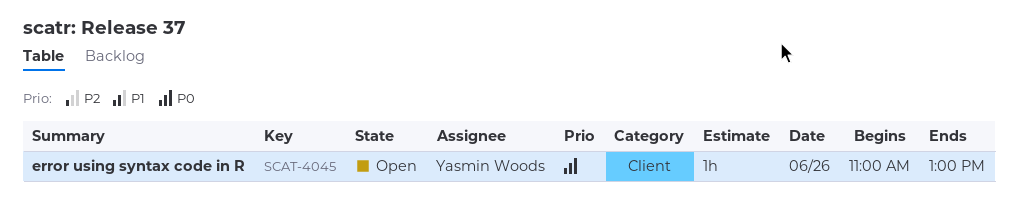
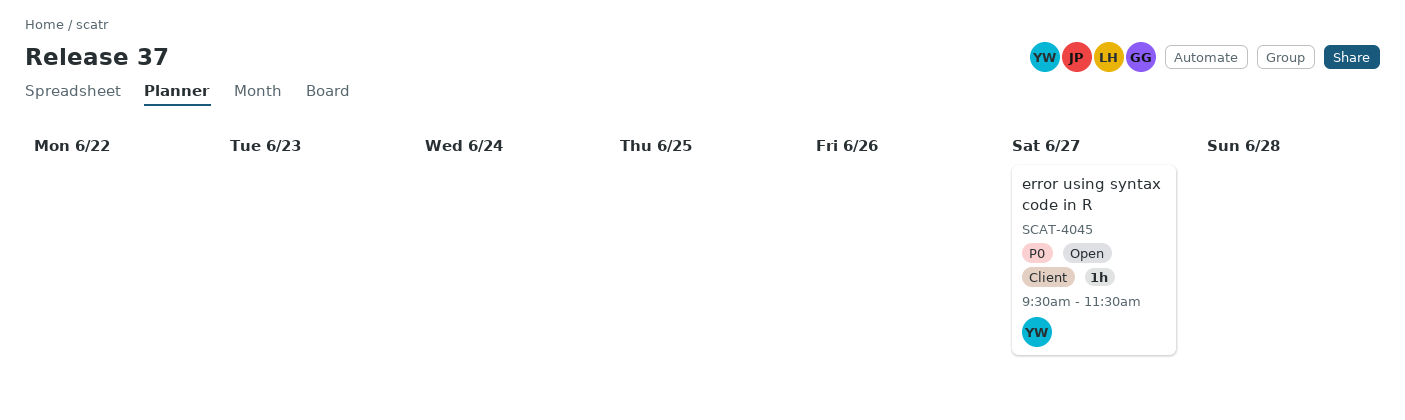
SCAT-4045, day: Jun 26 -> Jun 27
SCAT-4045, begins: 11:00 -> 09:30
SCAT-4045, ends: 13:00 -> 11:30

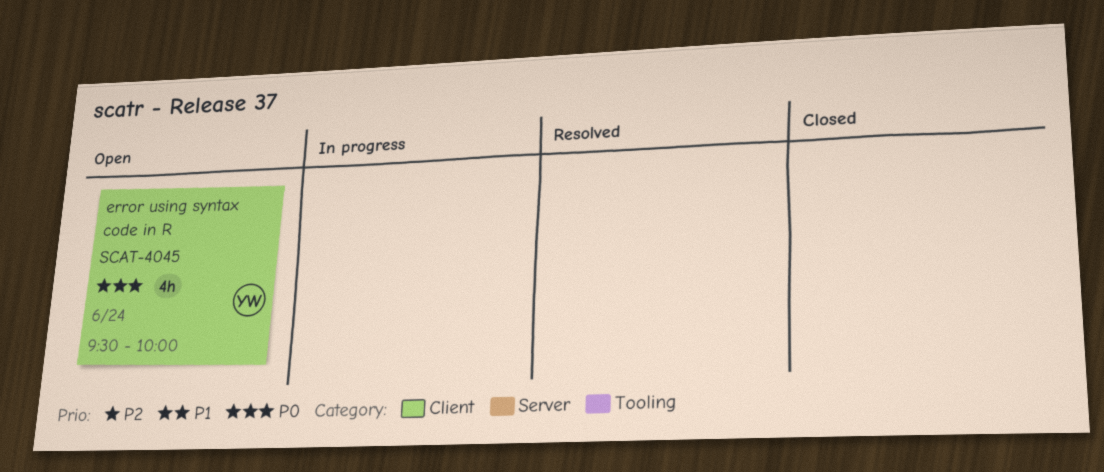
SCAT-4045, estimate: 1h -> 4h
SCAT-4045, day: Jun 27 -> Jun 24
SCAT-4045, ends: 11:30 -> 10:00

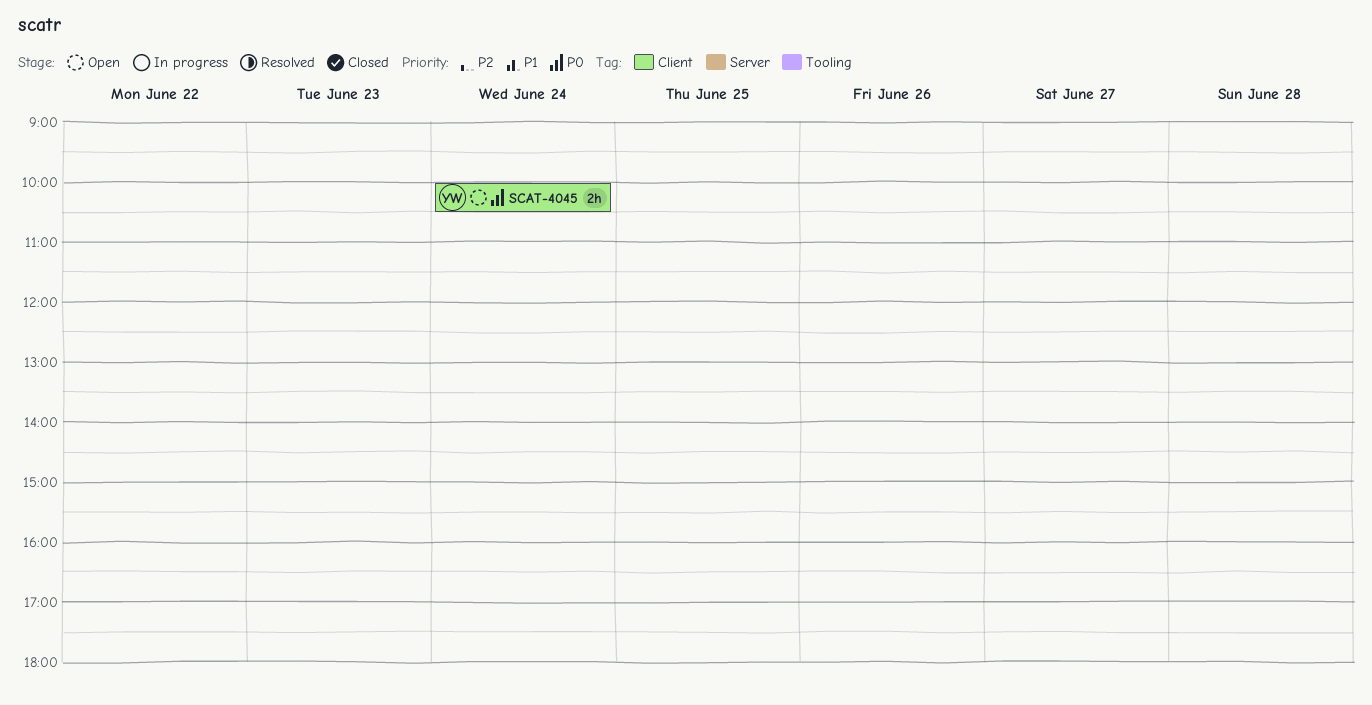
SCAT-4045, estimate: 4h -> 2h
SCAT-4045, begins: 09:30 -> 10:00
SCAT-4045, ends: 10:00 -> 10:30

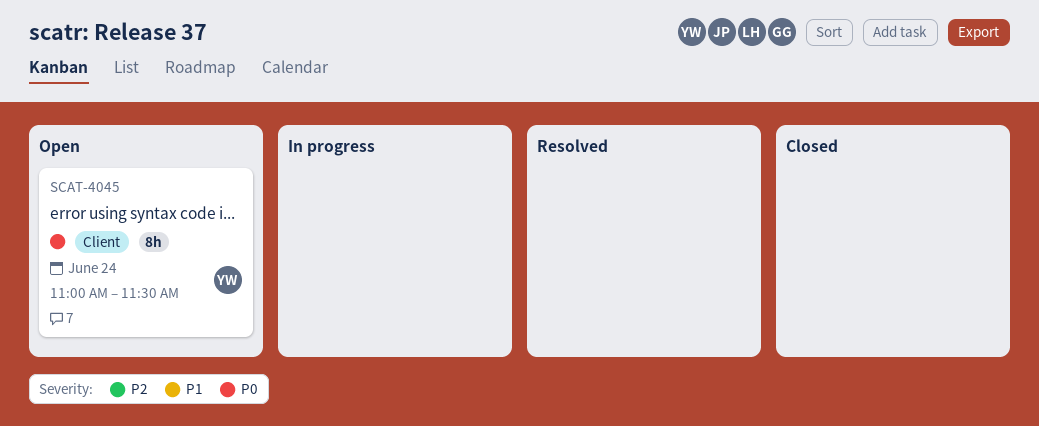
SCAT-4045, estimate: 2h -> 8h
SCAT-4045, begins: 10:00 -> 11:00
SCAT-4045, ends: 10:30 -> 11:30

